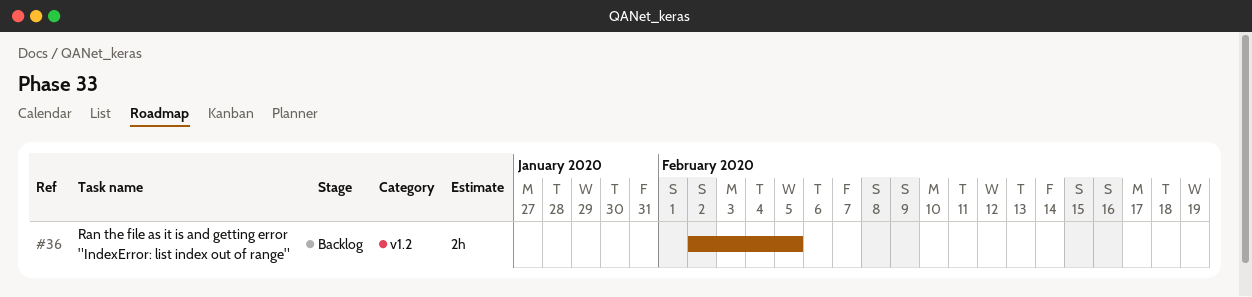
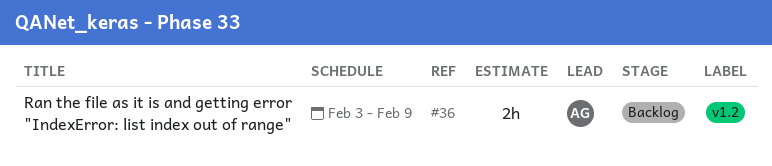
#36, start: Feb 2 -> Feb 3
#36, due: Feb 5 -> Feb 9

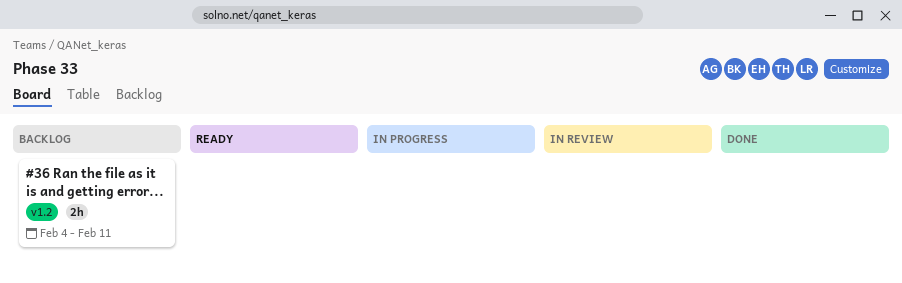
#36, start: Feb 3 -> Feb 4
#36, due: Feb 9 -> Feb 11

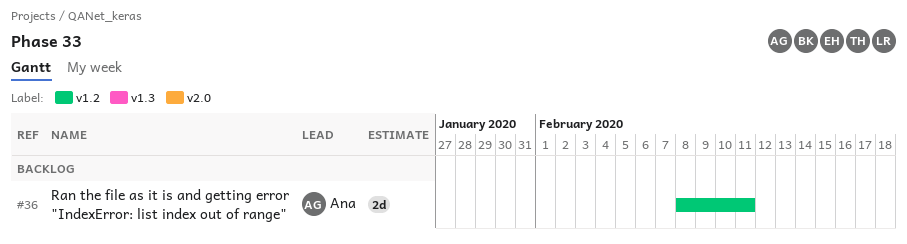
#36, estimate: 2h -> 2d
#36, start: Feb 4 -> Feb 8

